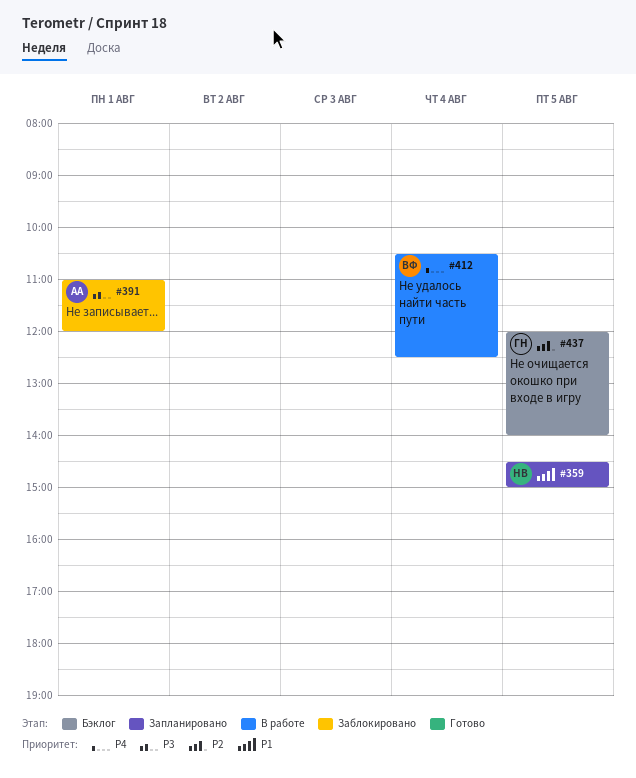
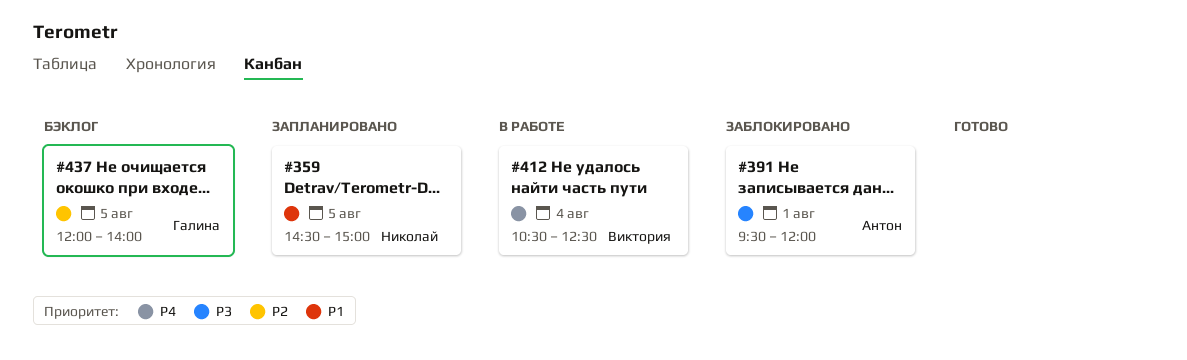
#391, begins: 11:00 -> 09:30

